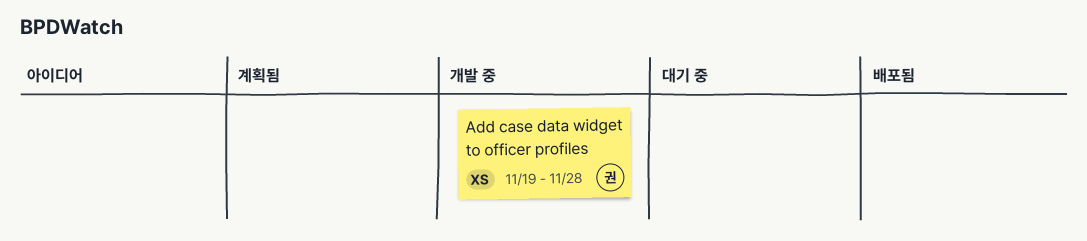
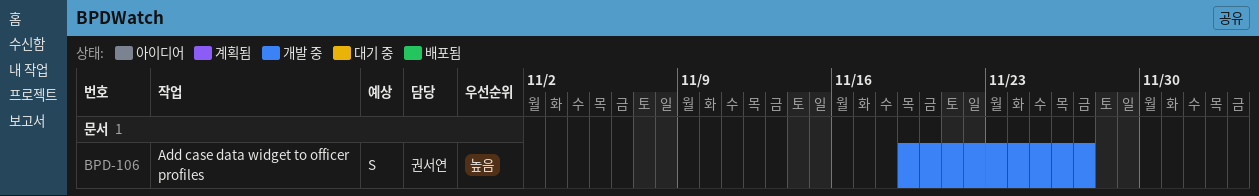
Add case data widget to officer profiles, estimate: XS -> S
Add case data widget to officer profiles, due: Nov 28 -> Nov 27

